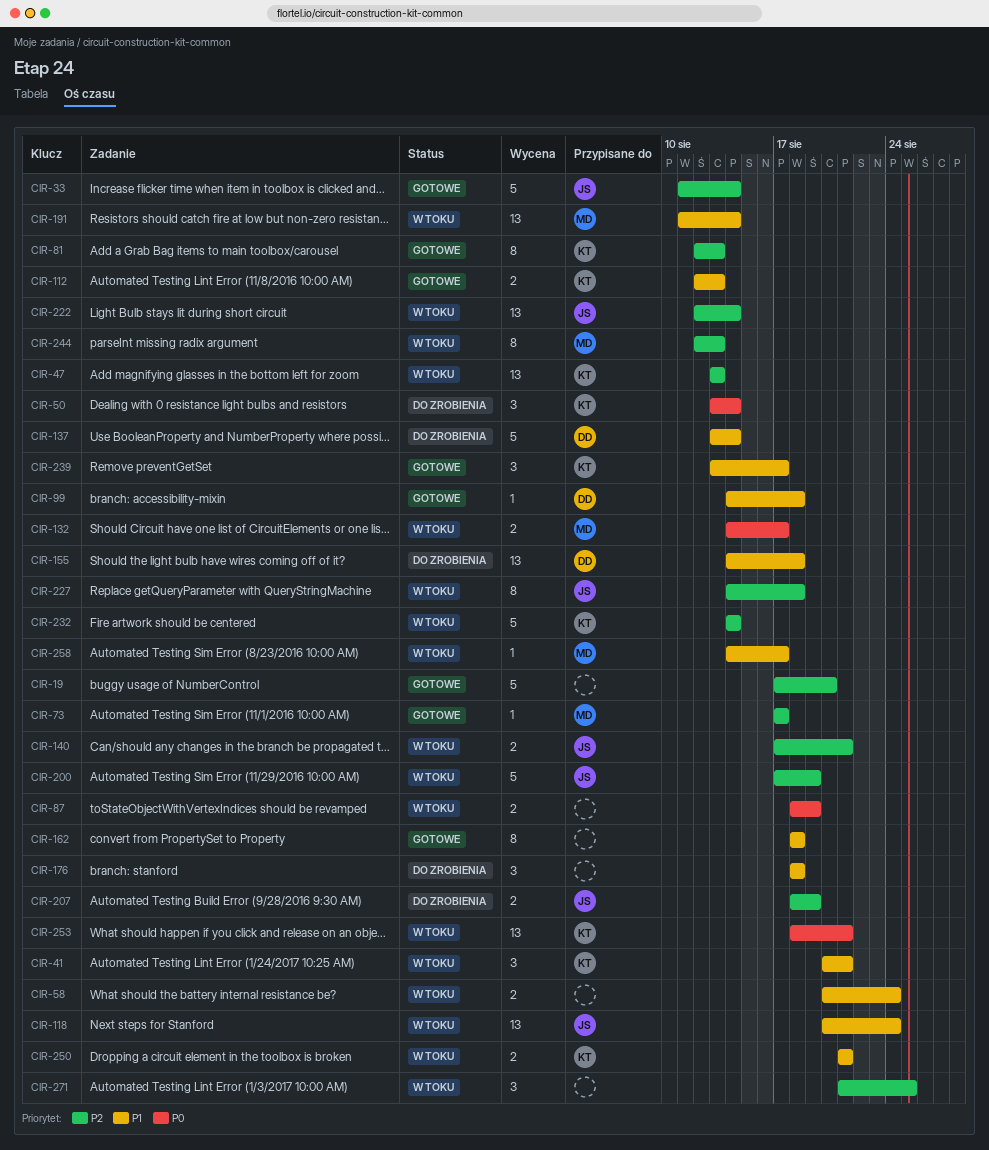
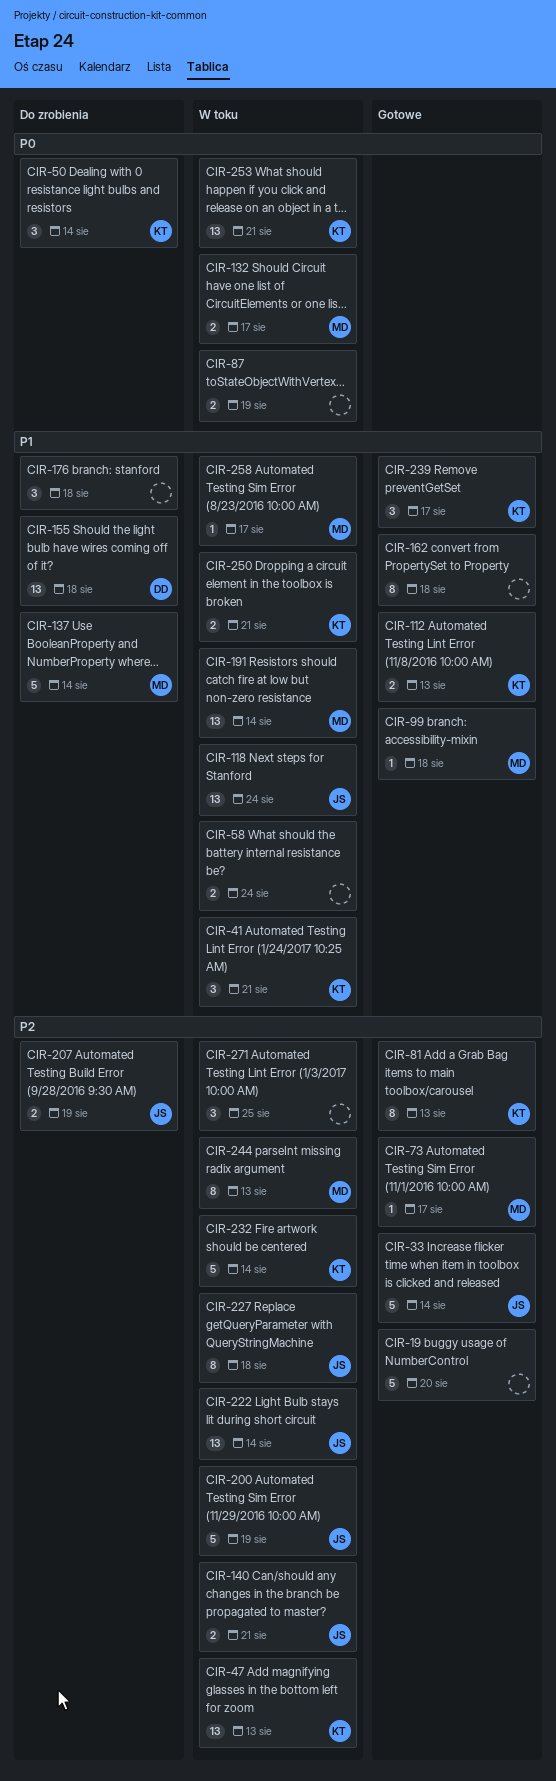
CIR-99, owner: DD -> MD
CIR-137, owner: DD -> MD

